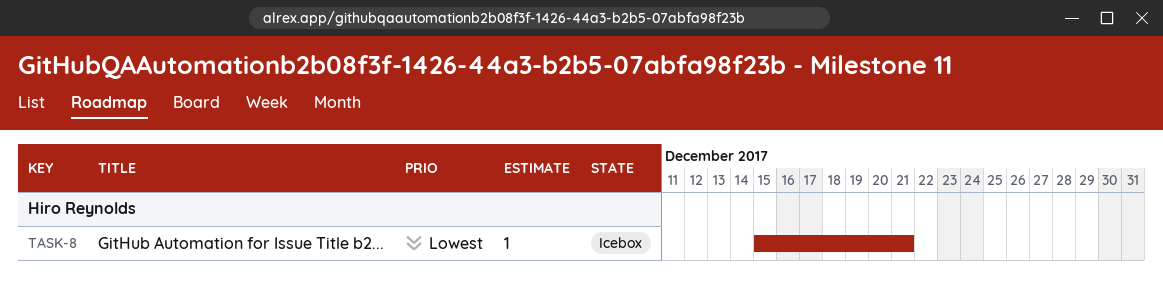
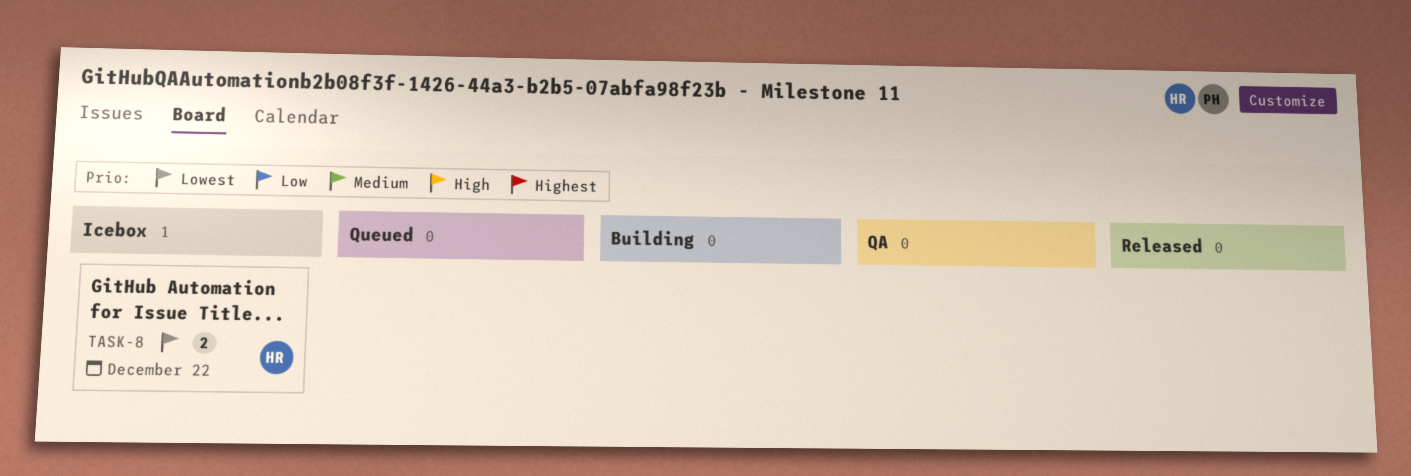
TASK-8, estimate: 1 -> 2
TASK-8, due: Dec 21 -> Dec 22

